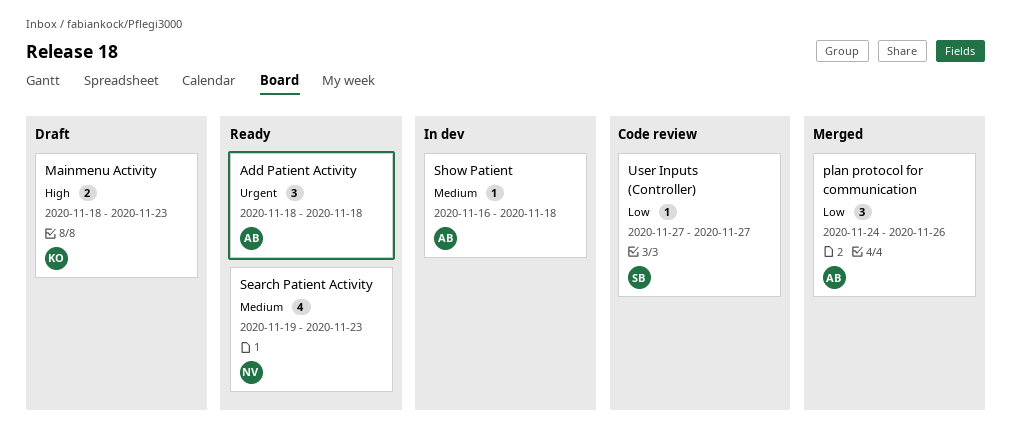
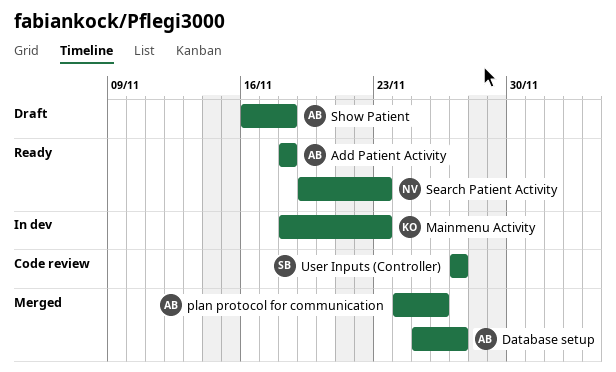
Database setup: none -> present
Mainmenu Activity, status: Draft -> In dev
Show Patient, status: In dev -> Draft

